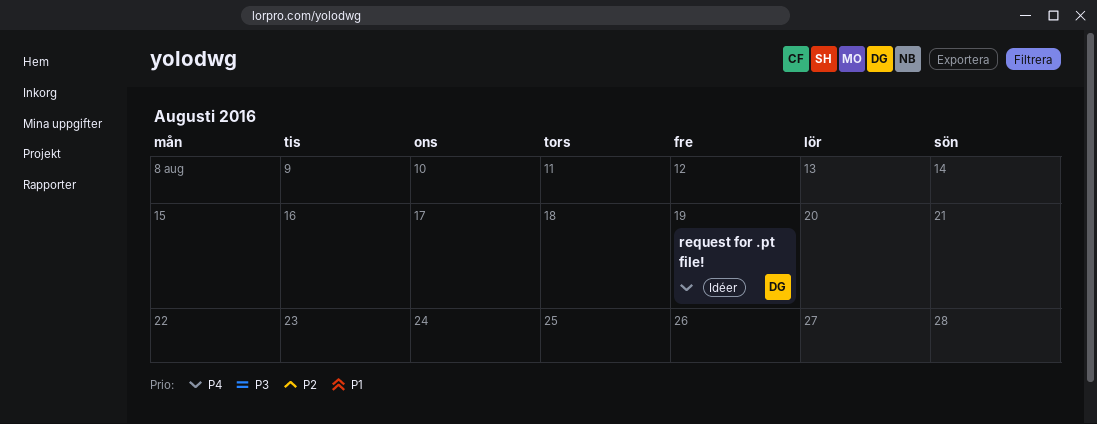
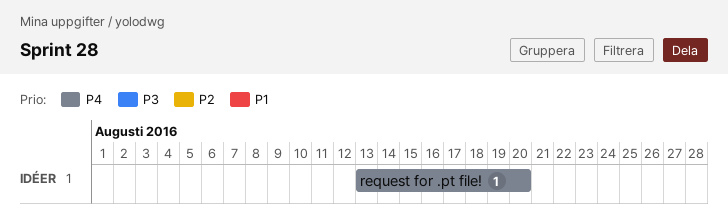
request for .pt file!, due: Aug 19 -> Aug 20

